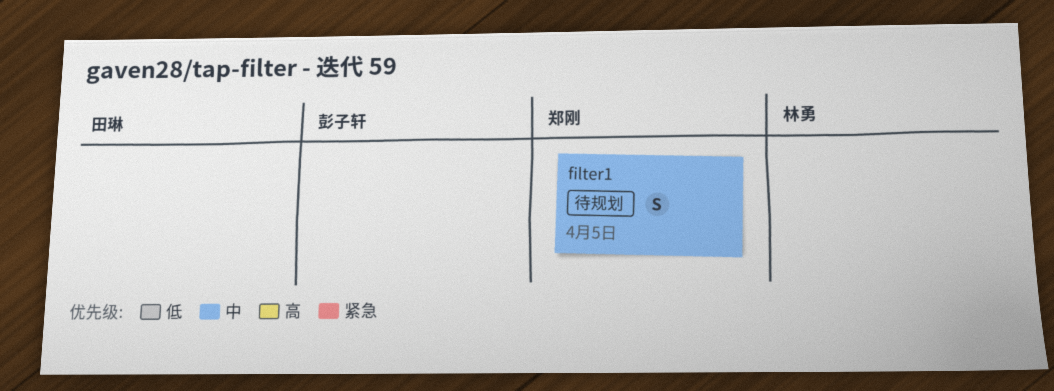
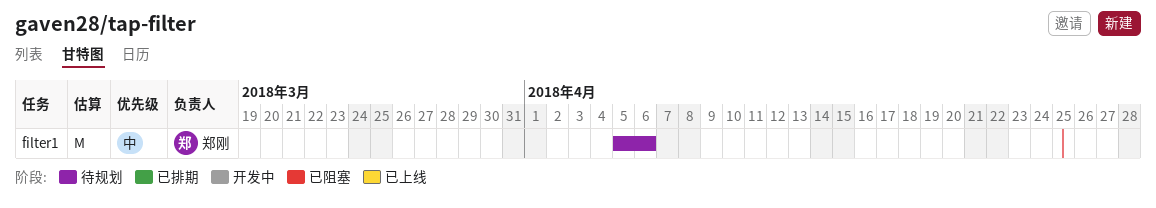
filter1, estimate: S -> M
filter1, due: Apr 5 -> Apr 6

